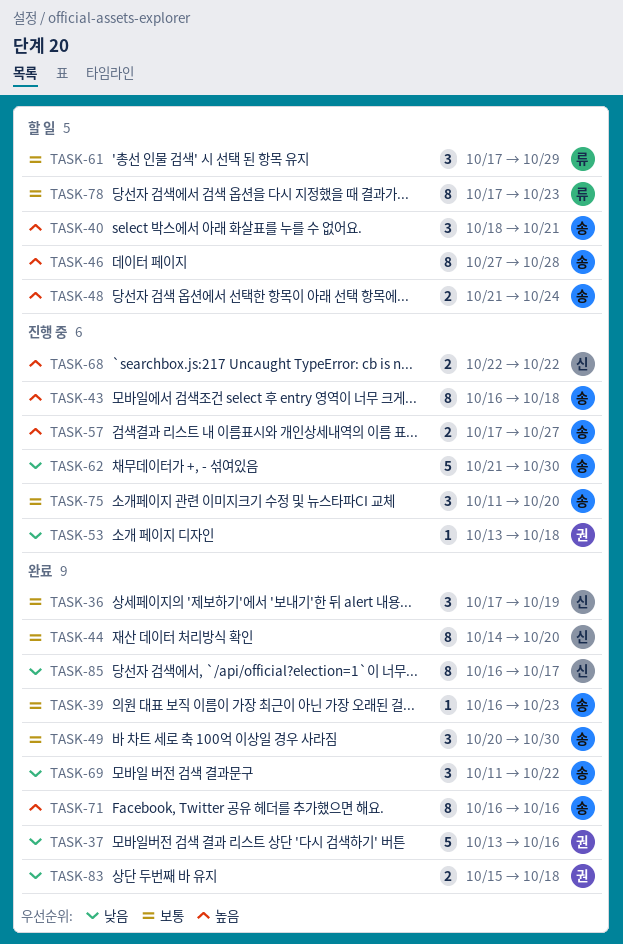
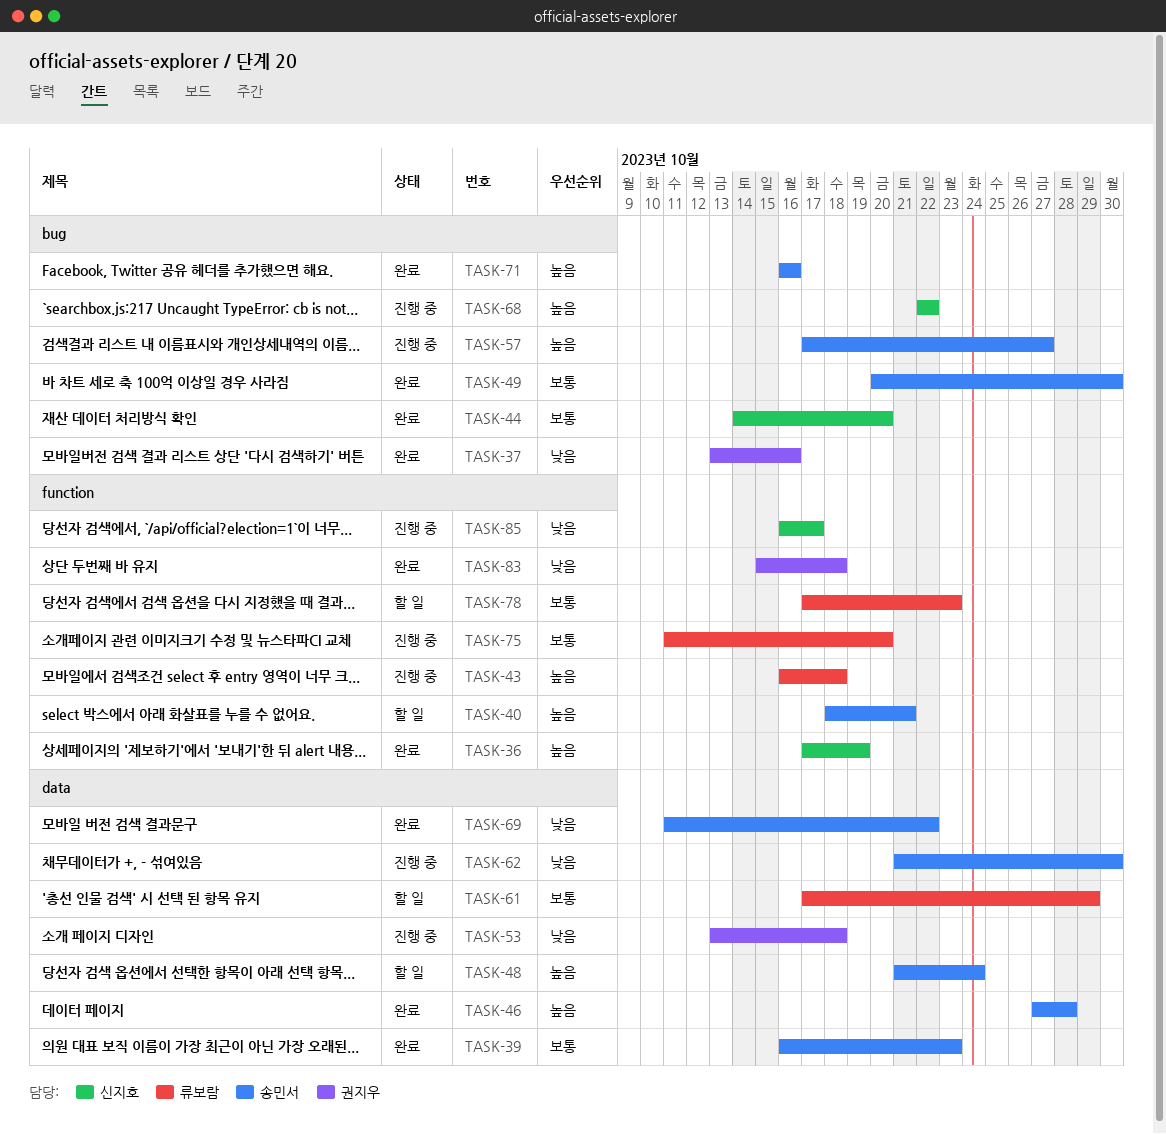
TASK-36, priority: 보통 -> 높음
TASK-43, owner: 송민서 -> 류보람
TASK-46, status: 할 일 -> 완료
TASK-75, owner: 송민서 -> 류보람
TASK-85, status: 완료 -> 진행 중

